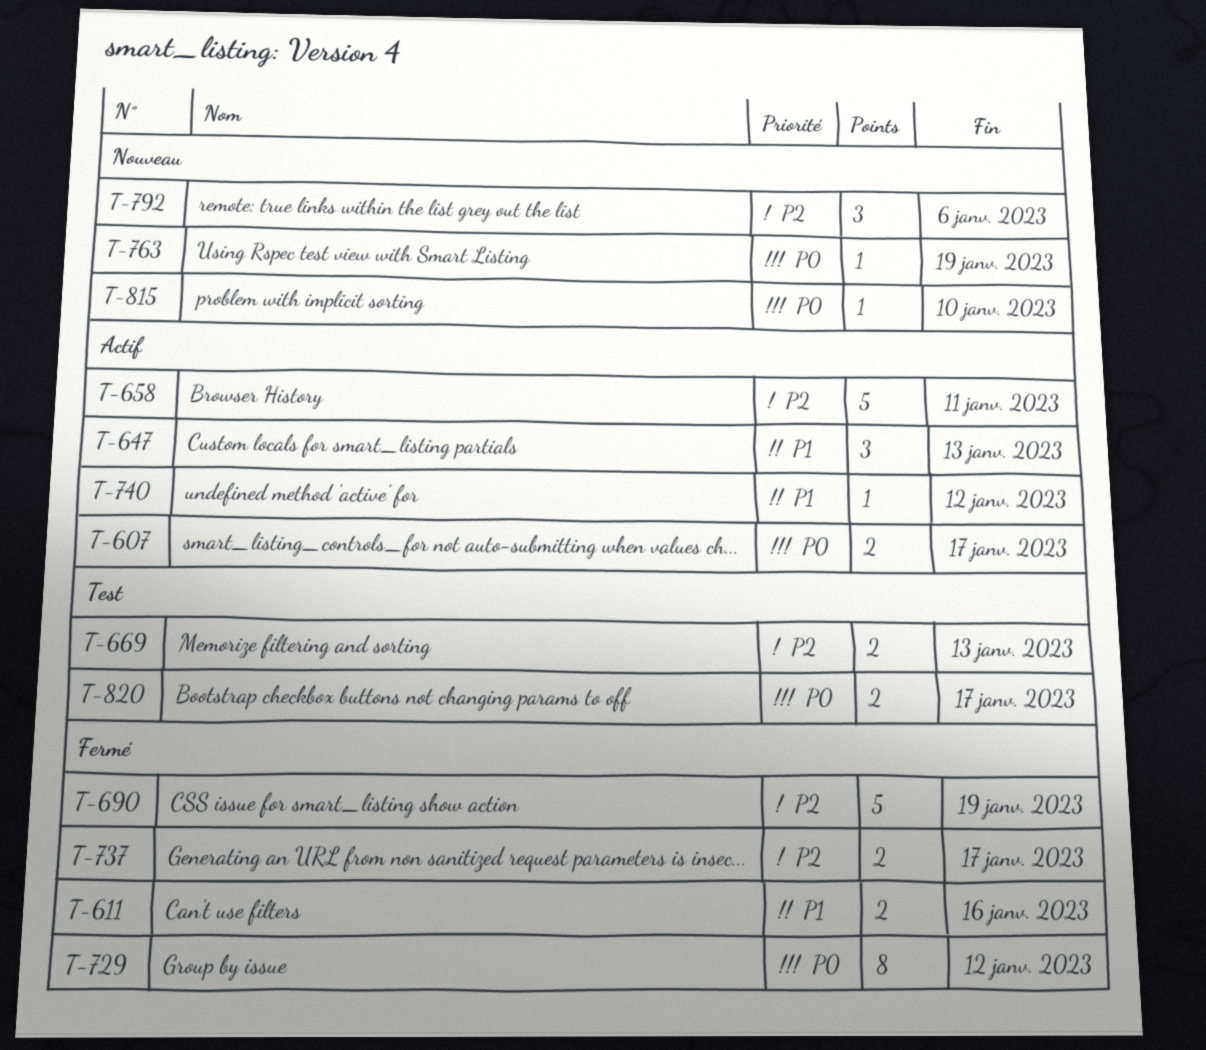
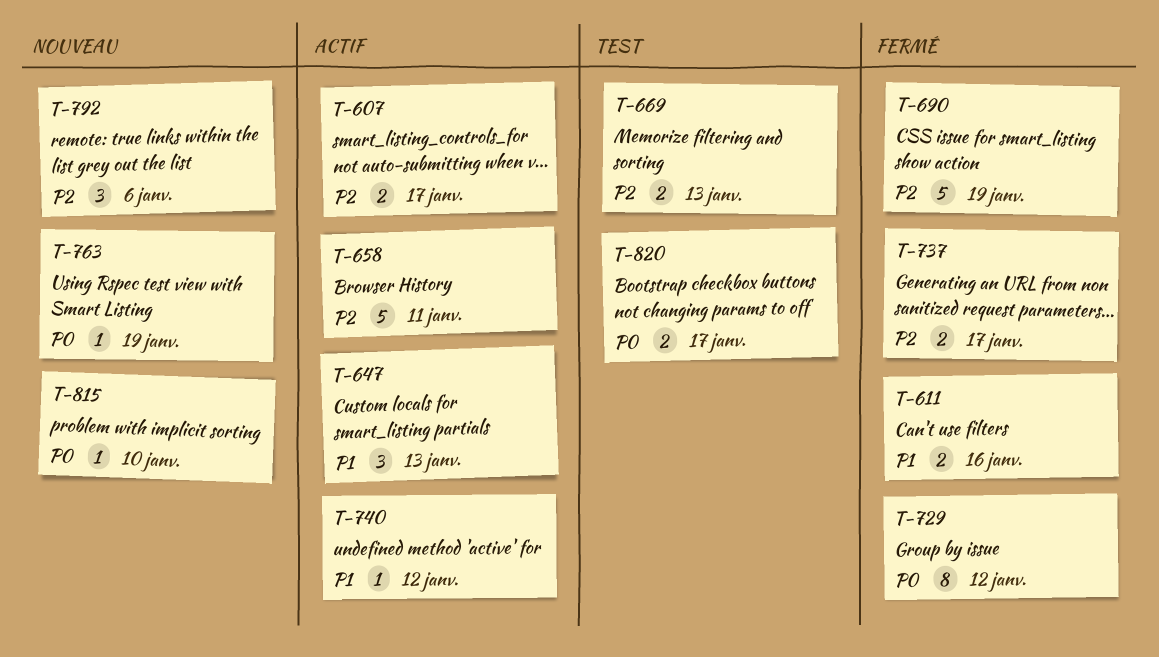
T-607, priority: P0 -> P2

